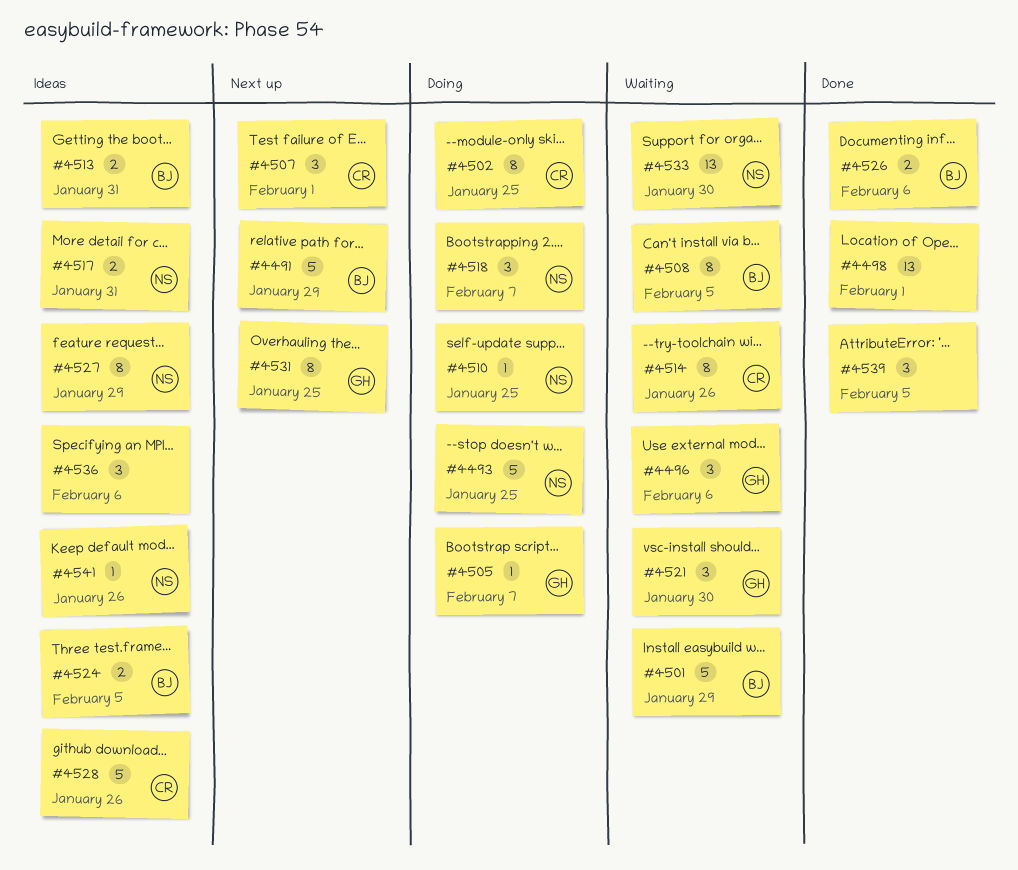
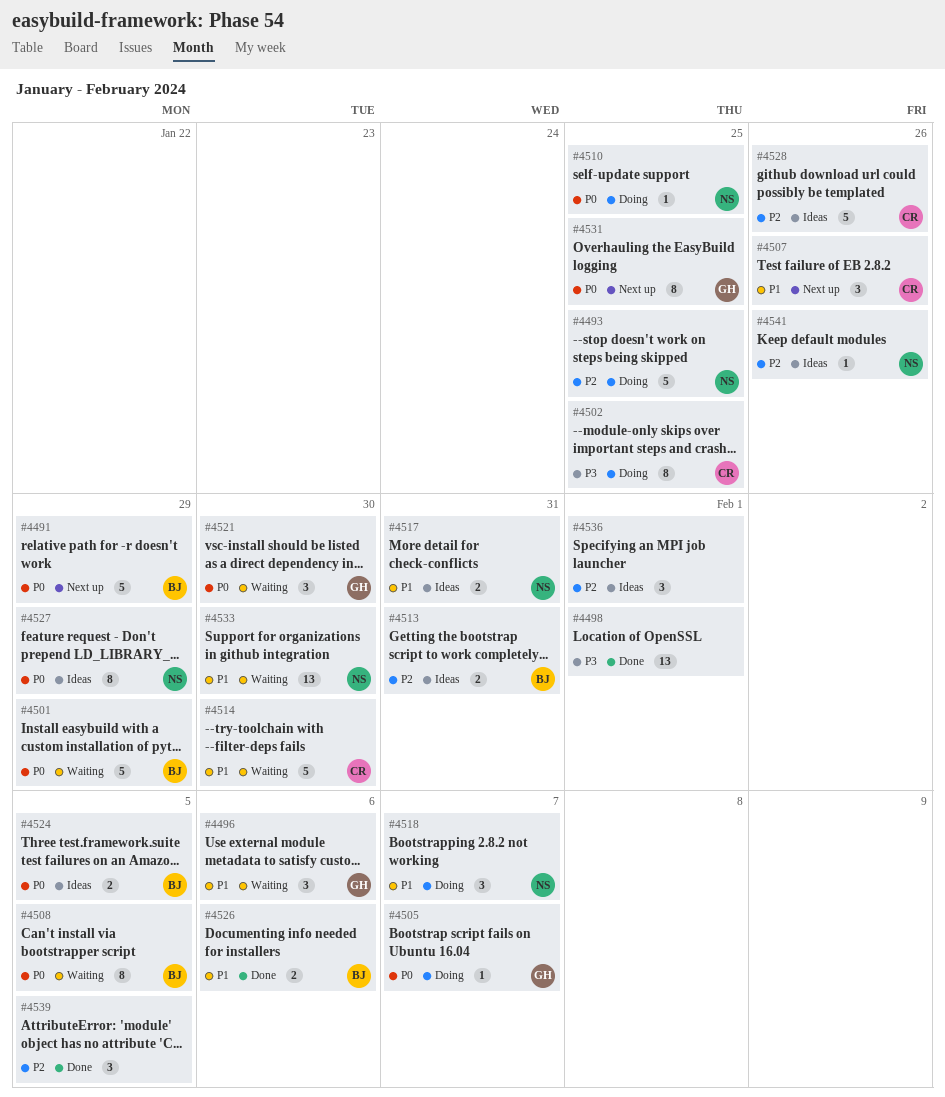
#4507, due: Feb 1 -> Jan 26
#4514, estimate: 8 -> 5
#4514, due: Jan 26 -> Jan 30
#4536, due: Feb 6 -> Feb 1

